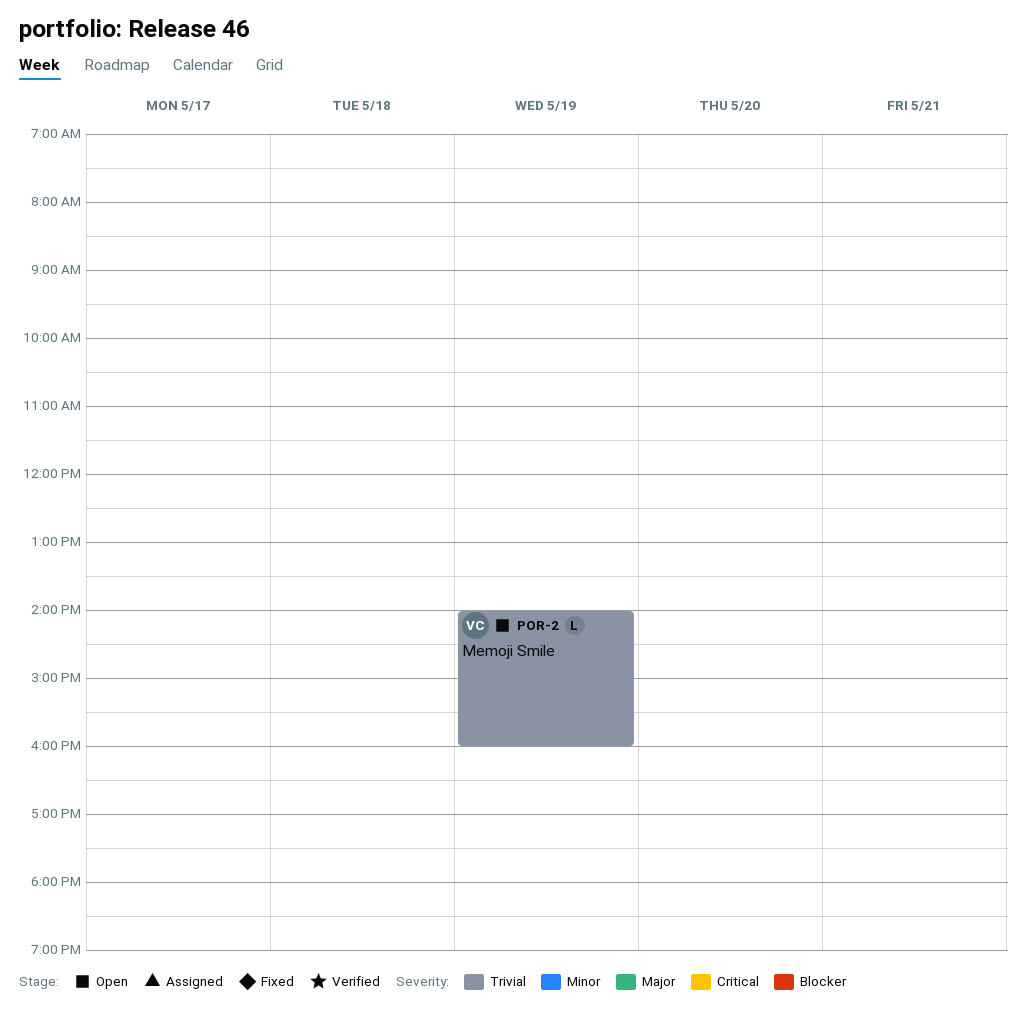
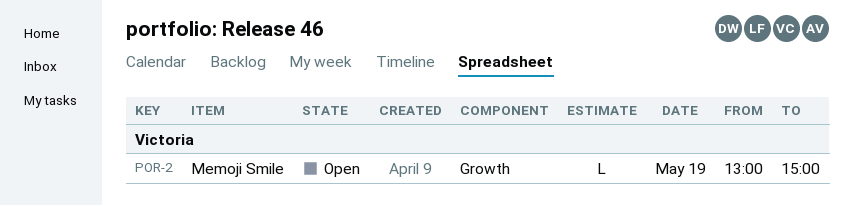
POR-2, begins: 14:00 -> 13:00
POR-2, ends: 16:00 -> 15:00

